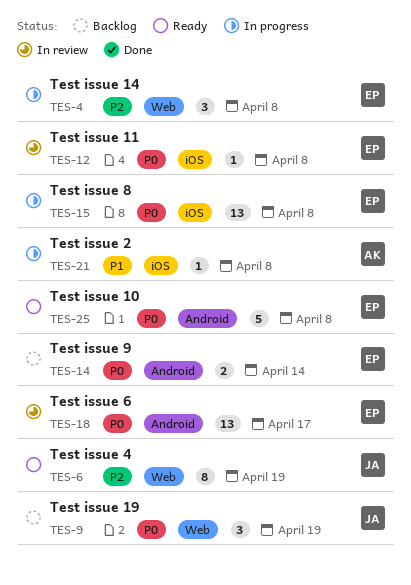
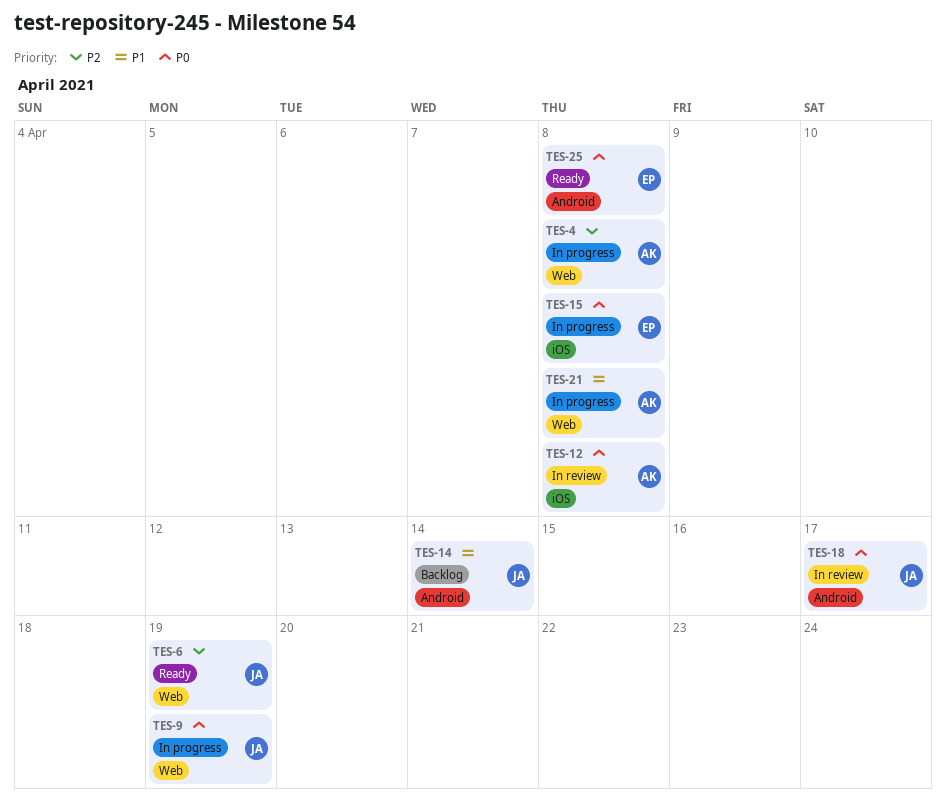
TES-4, owner: EP -> AK
TES-9, status: Backlog -> In progress
TES-12, owner: EP -> AK
TES-14, owner: EP -> JA
TES-14, priority: P0 -> P1
TES-18, owner: EP -> JA
TES-21, label: iOS -> Web

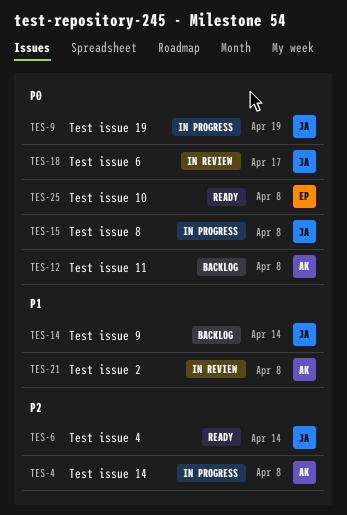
TES-6, due: Apr 19 -> Apr 14
TES-12, status: In review -> Backlog
TES-15, owner: EP -> JA
TES-21, status: In progress -> In review

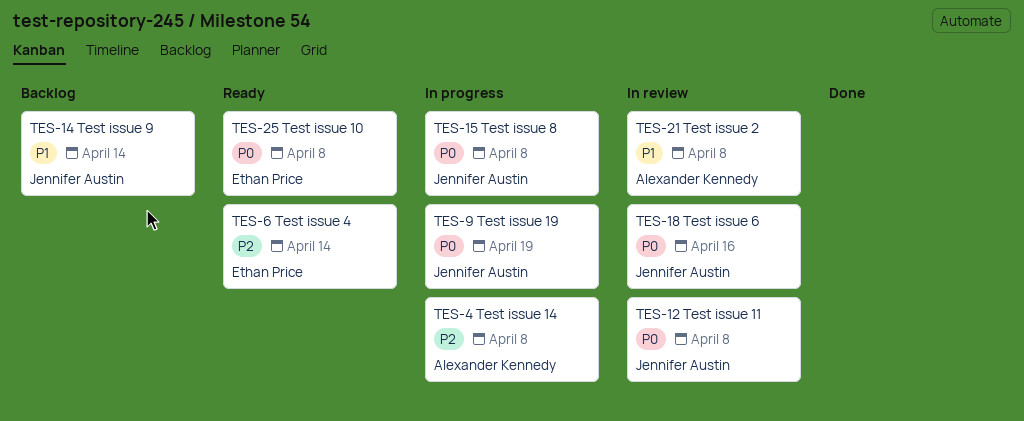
TES-6, owner: Jennifer Austin -> Ethan Price
TES-12, status: Backlog -> In review
TES-12, owner: Alexander Kennedy -> Jennifer Austin
TES-18, due: Apr 17 -> Apr 16

